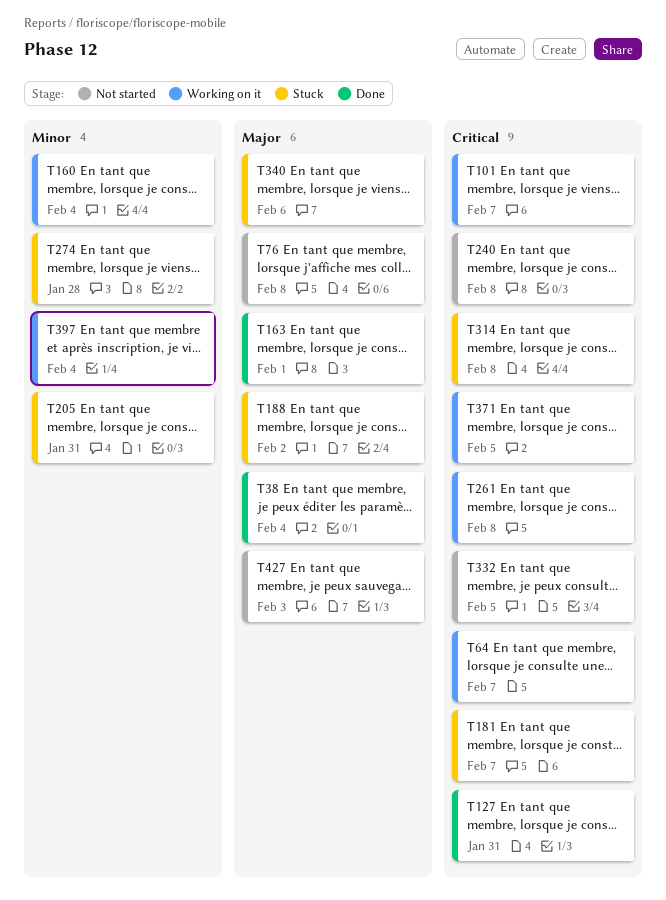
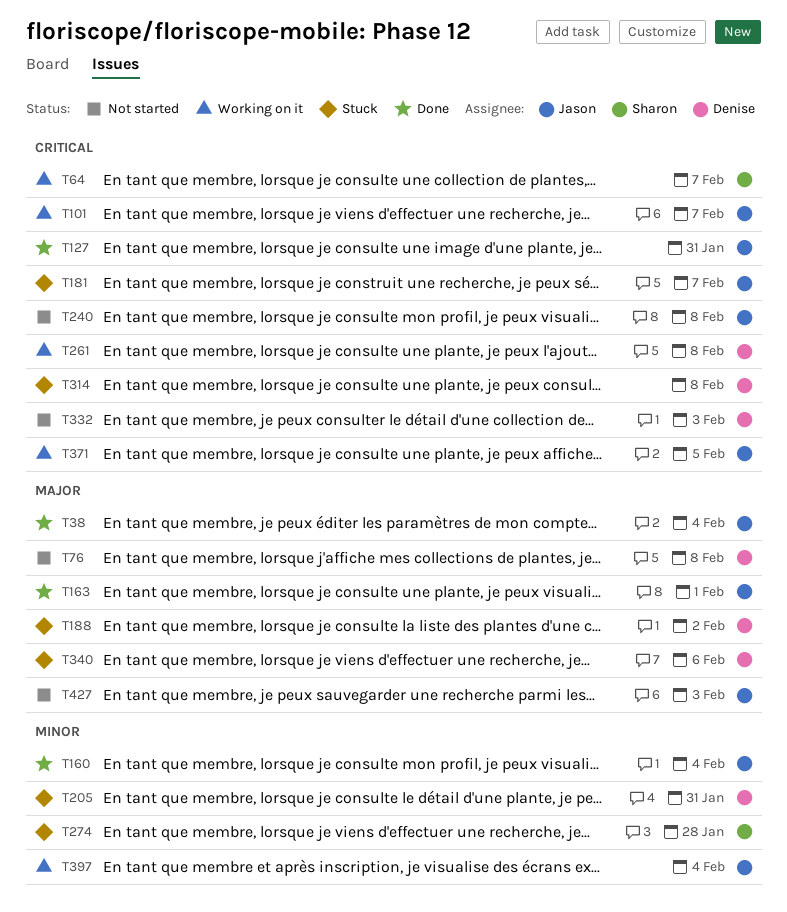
T160, status: Working on it -> Done
T332, due: Feb 5 -> Feb 3

